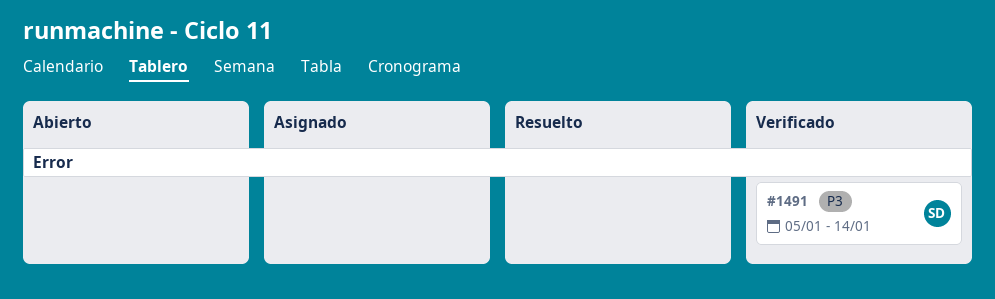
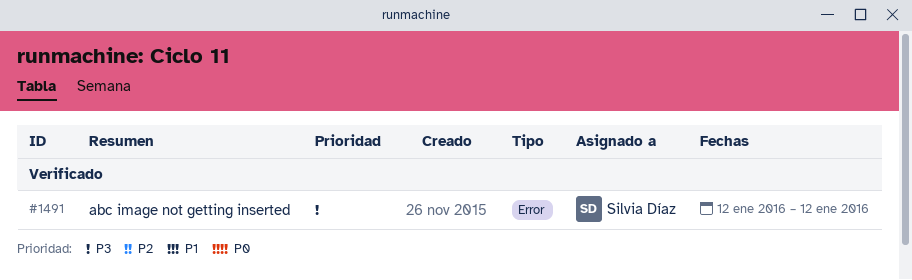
#1491, start: Jan 5 -> Jan 12
#1491, due: Jan 14 -> Jan 12

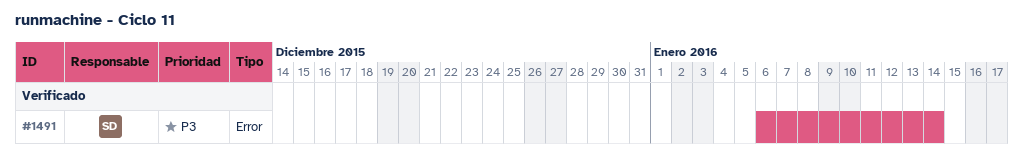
#1491, start: Jan 12 -> Jan 6
#1491, due: Jan 12 -> Jan 14

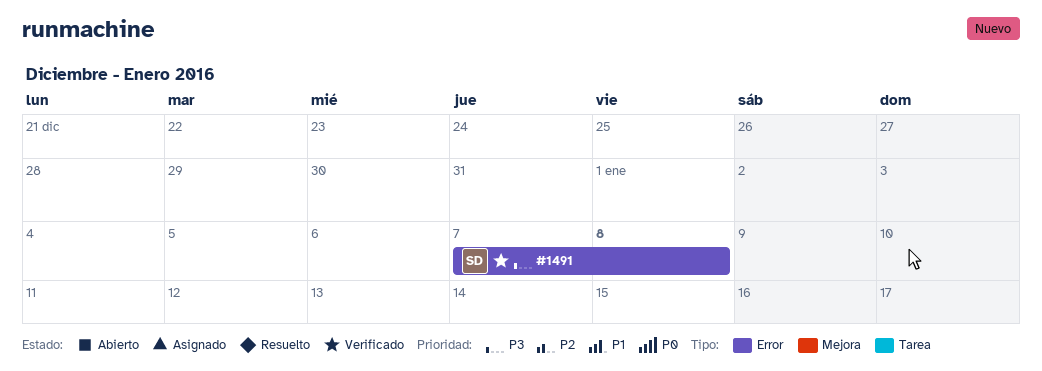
#1491, start: Jan 6 -> Jan 7
#1491, due: Jan 14 -> Jan 8

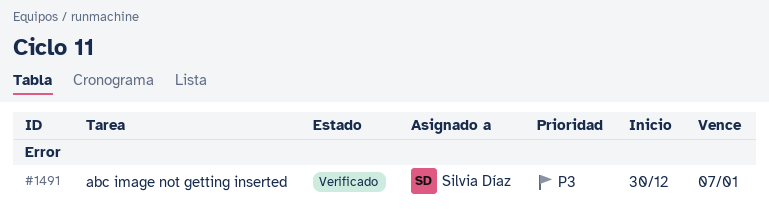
#1491, start: Jan 7 -> Dec 30
#1491, due: Jan 8 -> Jan 7

